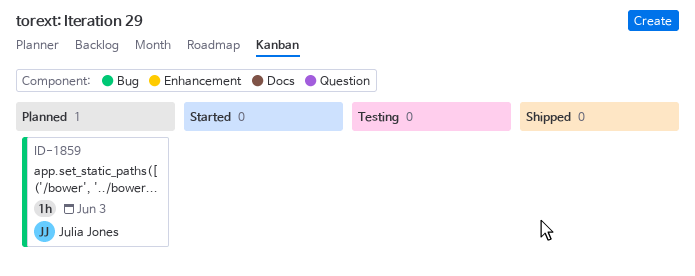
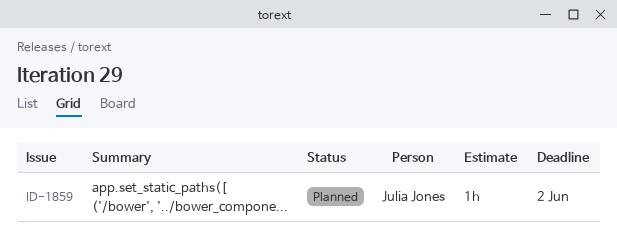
ID-1859, due: Jun 3 -> Jun 2

